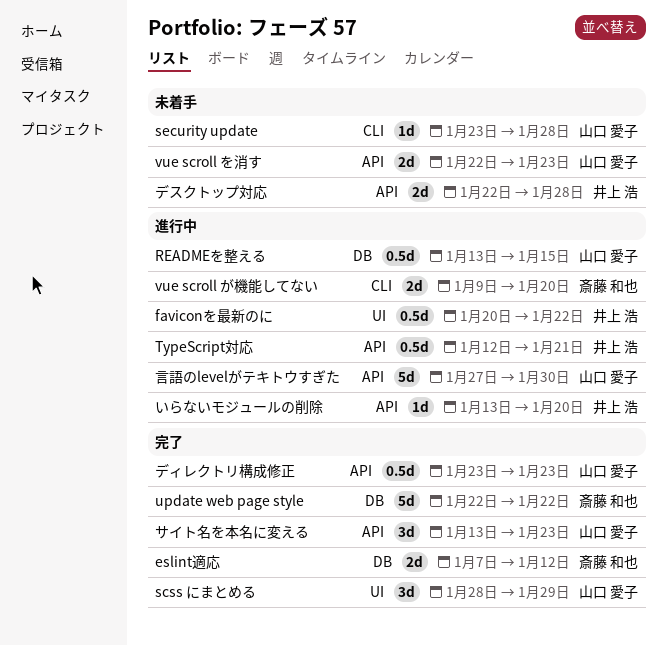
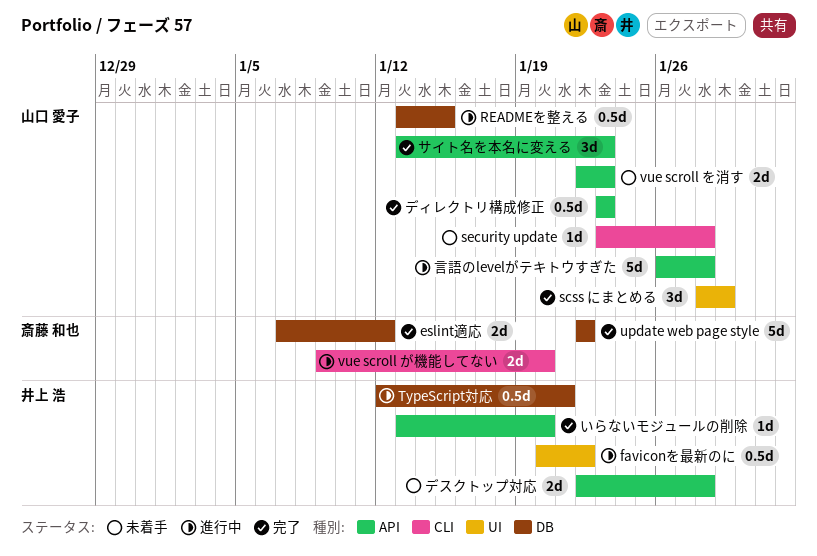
TypeScript対応, label: API -> DB
いらないモジュールの削除, status: 進行中 -> 完了
言語のlevelがテキトウすぎた, start: Jan 27 -> Jan 26
言語のlevelがテキトウすぎた, due: Jan 30 -> Jan 28

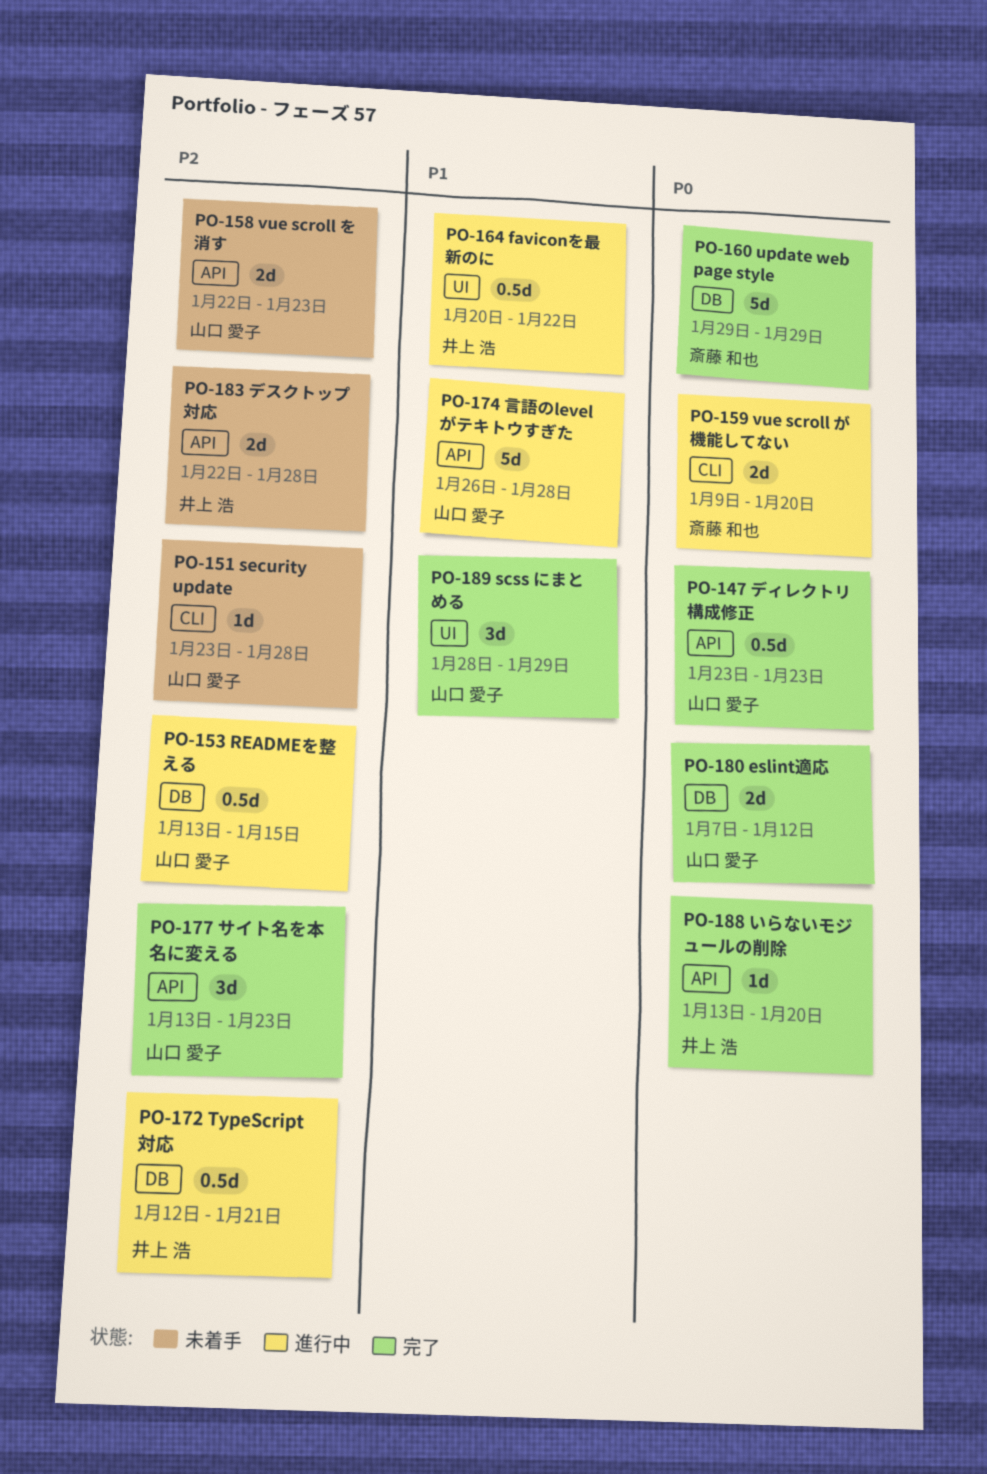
eslint適応, owner: 斎藤 和也 -> 山口 愛子
update web page style, start: Jan 22 -> Jan 29
update web page style, due: Jan 22 -> Jan 29

